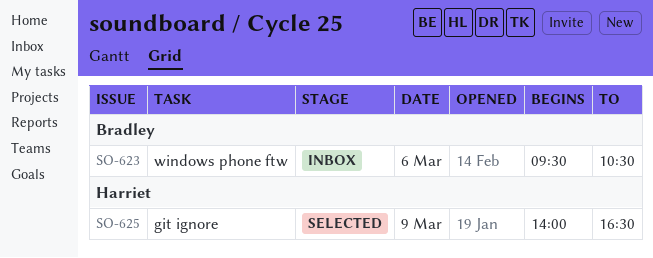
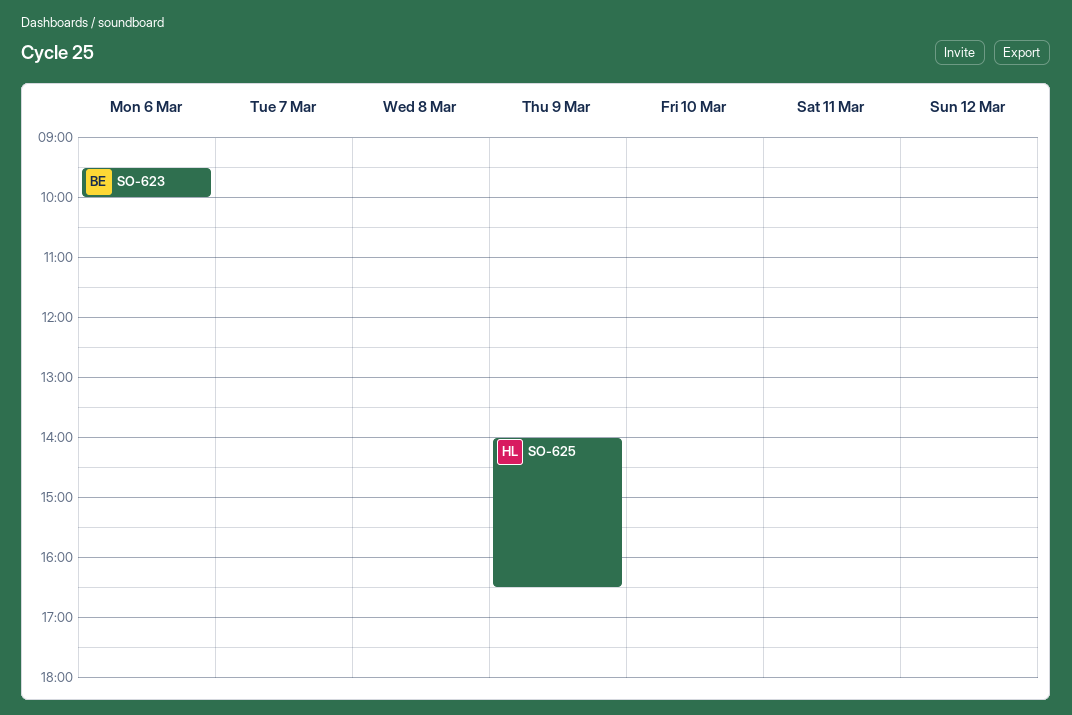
SO-623, ends: 10:30 -> 10:00

